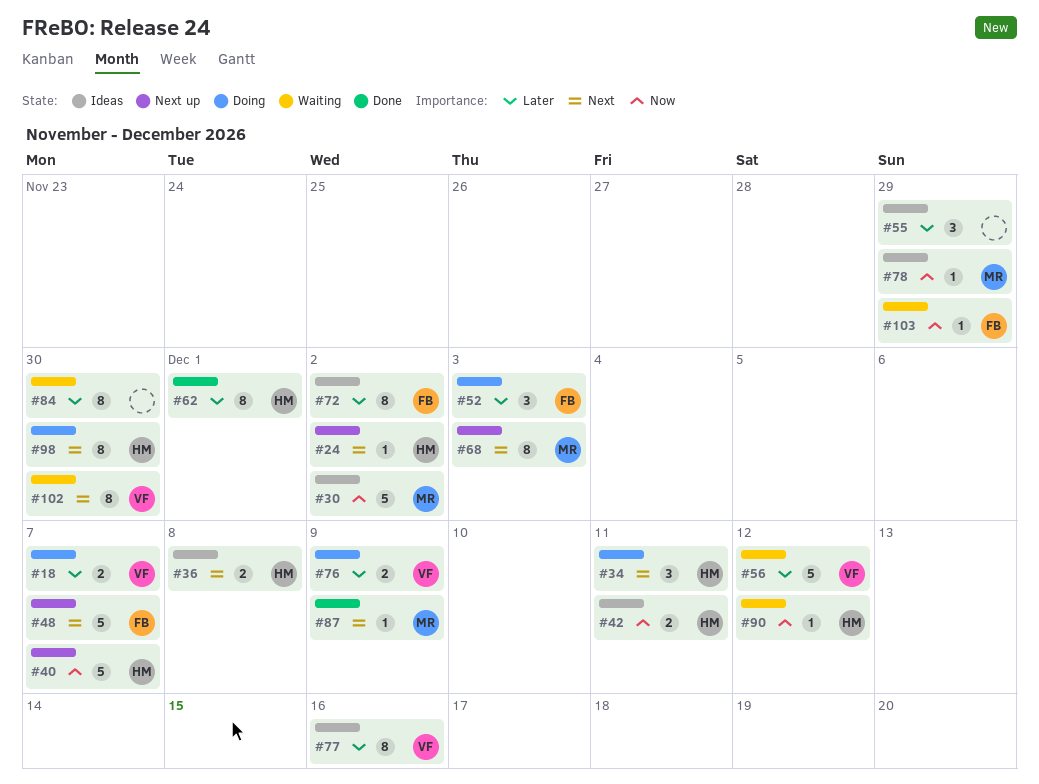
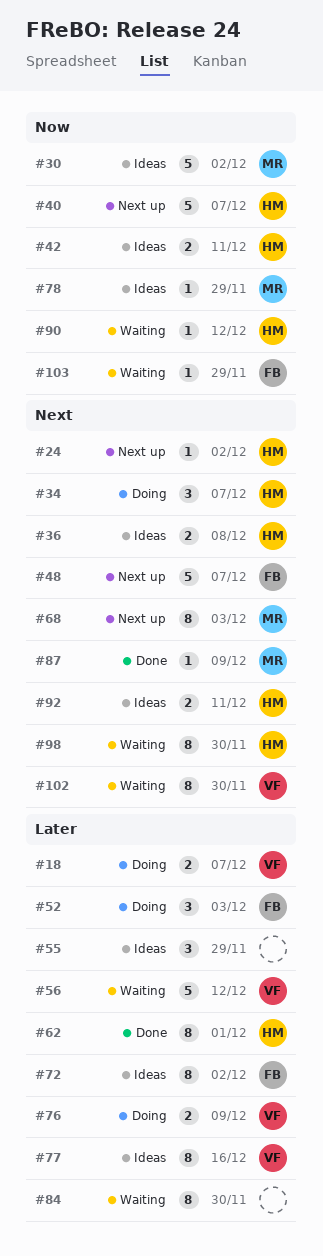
#34, due: Dec 11 -> Dec 7
#92: none -> present
#98, status: Doing -> Waiting

